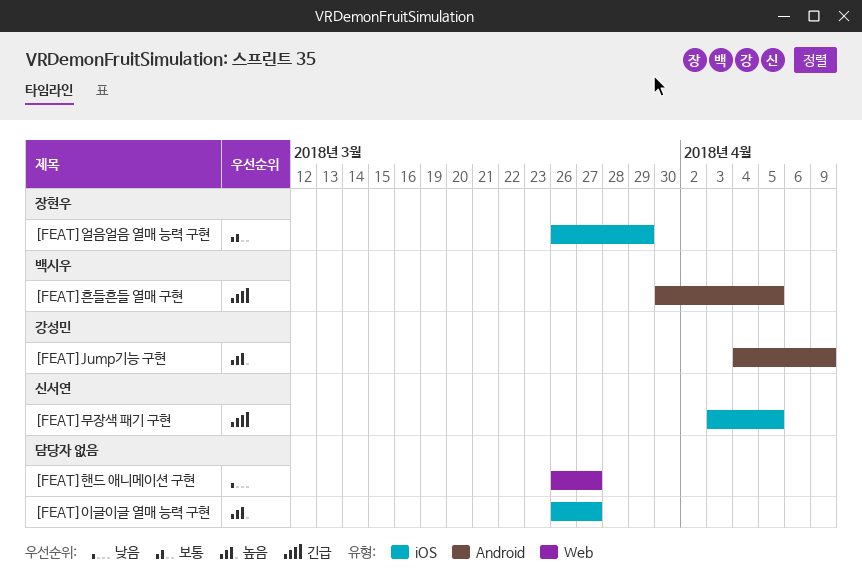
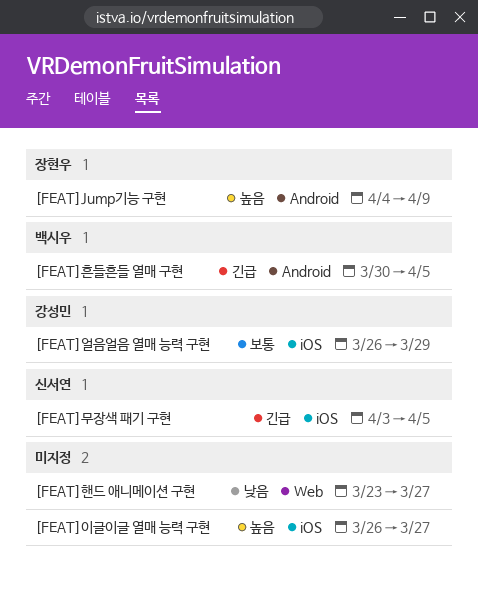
[FEAT]Jump기능 구현, owner: 강성민 -> 장현우
[FEAT]얼음얼음 열매 능력 구현, owner: 장현우 -> 강성민
[FEAT]핸드 애니메이션 구현, start: Mar 26 -> Mar 23

